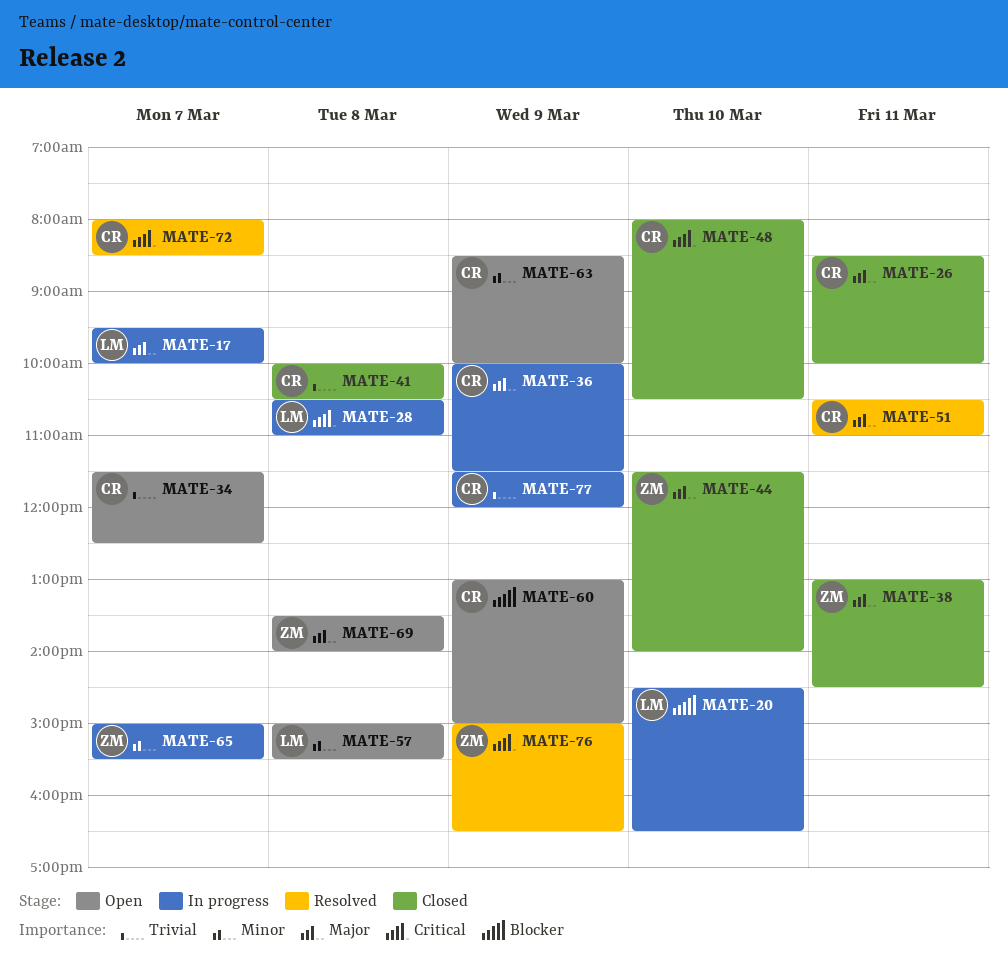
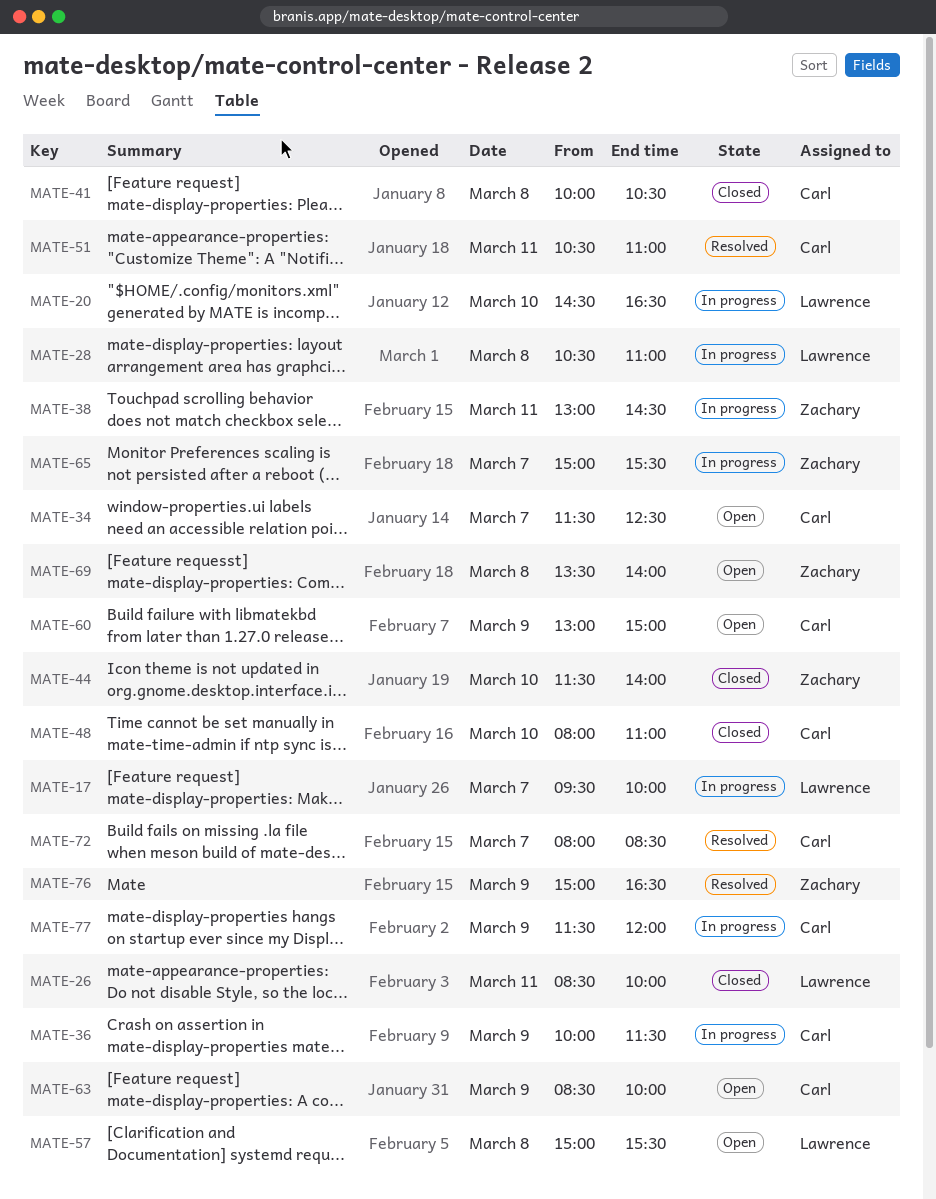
MATE-26, owner: Carl -> Lawrence
MATE-38, status: Closed -> In progress
MATE-48, ends: 10:30 -> 11:00

